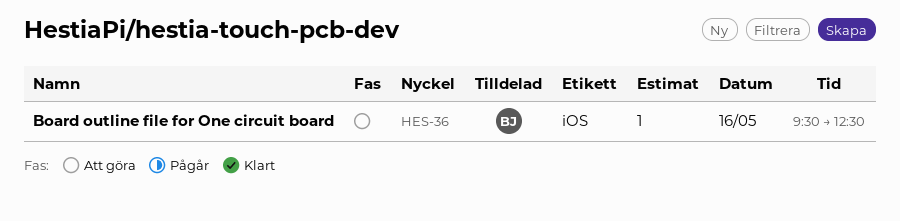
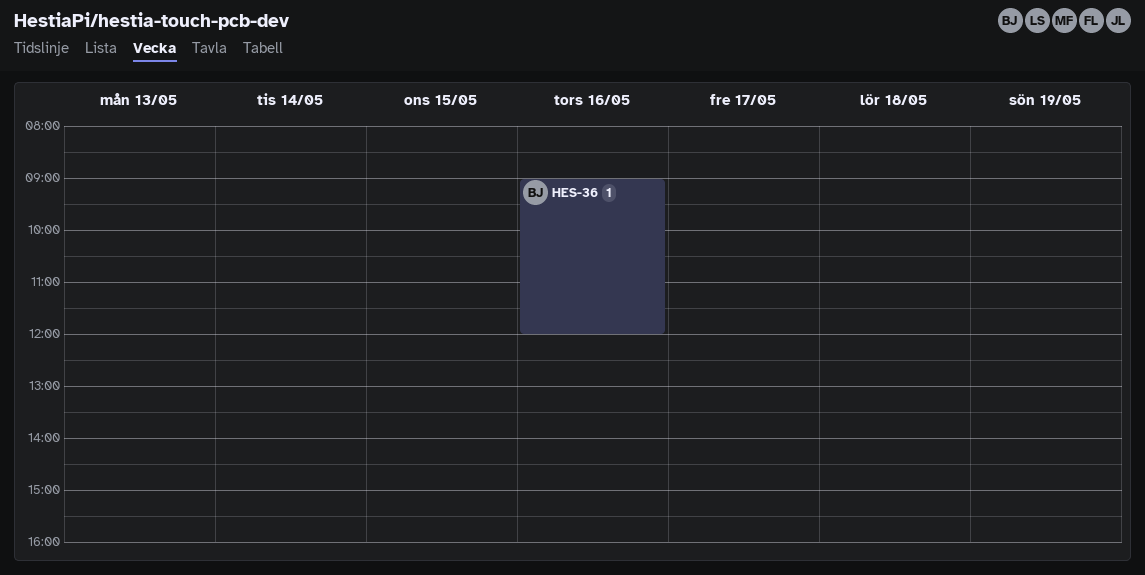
HES-36, begins: 09:30 -> 09:00
HES-36, ends: 12:30 -> 12:00

